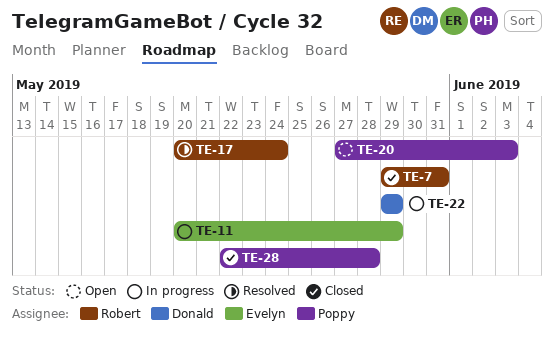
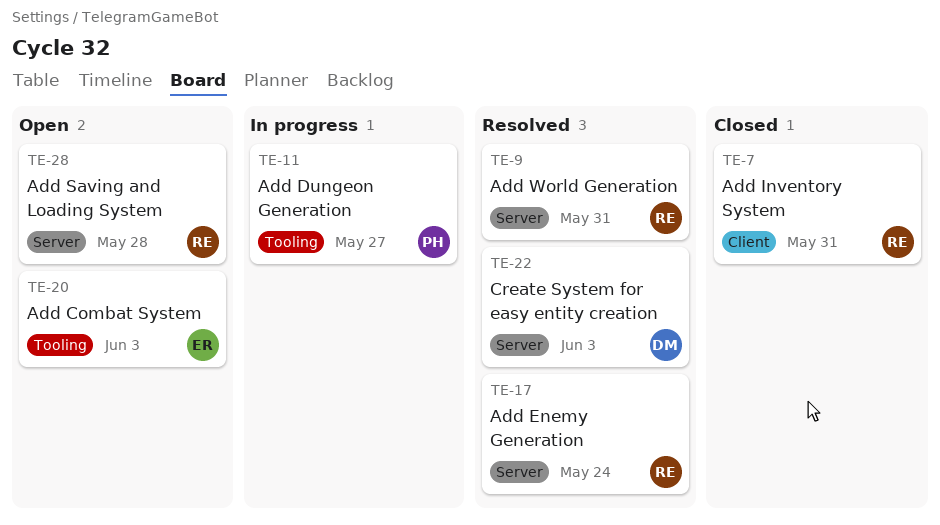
TE-9: none -> present
TE-11, owner: Evelyn -> Poppy
TE-11, due: May 29 -> May 27
TE-20, owner: Poppy -> Evelyn
TE-22, status: In progress -> Resolved
TE-22, due: May 29 -> Jun 3
TE-28, status: Closed -> Open
TE-28, owner: Poppy -> Robert

